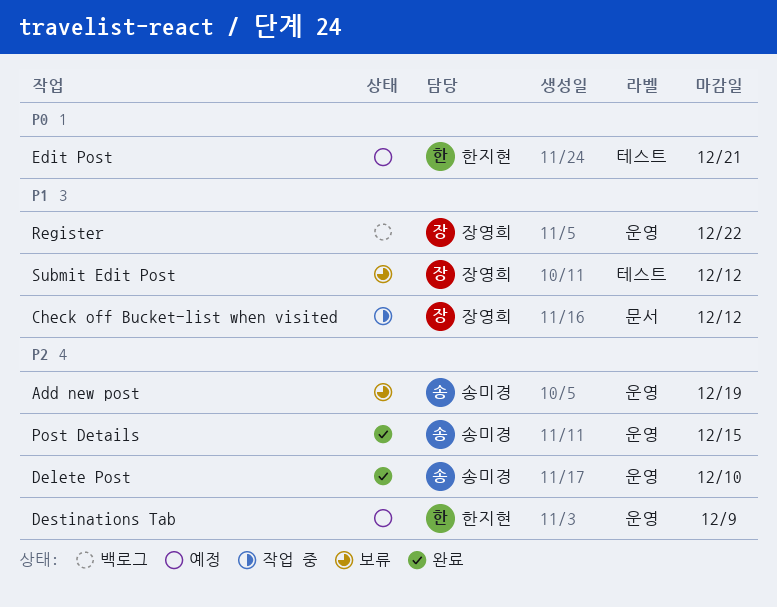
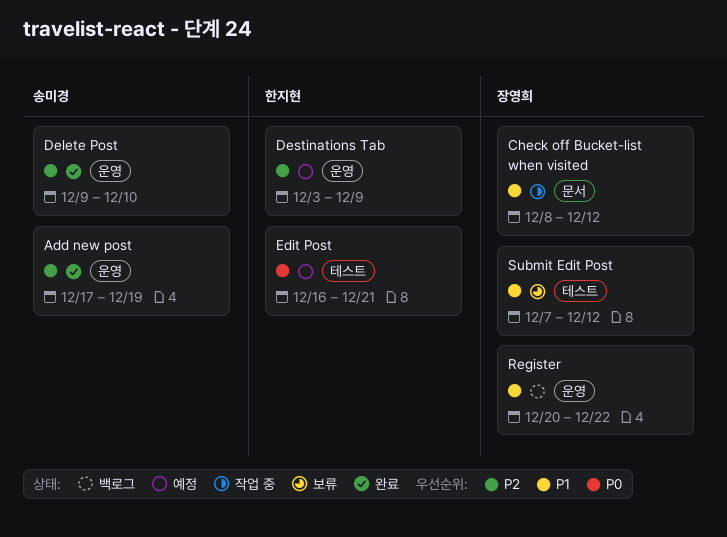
Add new post, status: 보류 -> 완료
Post Details: present -> none

